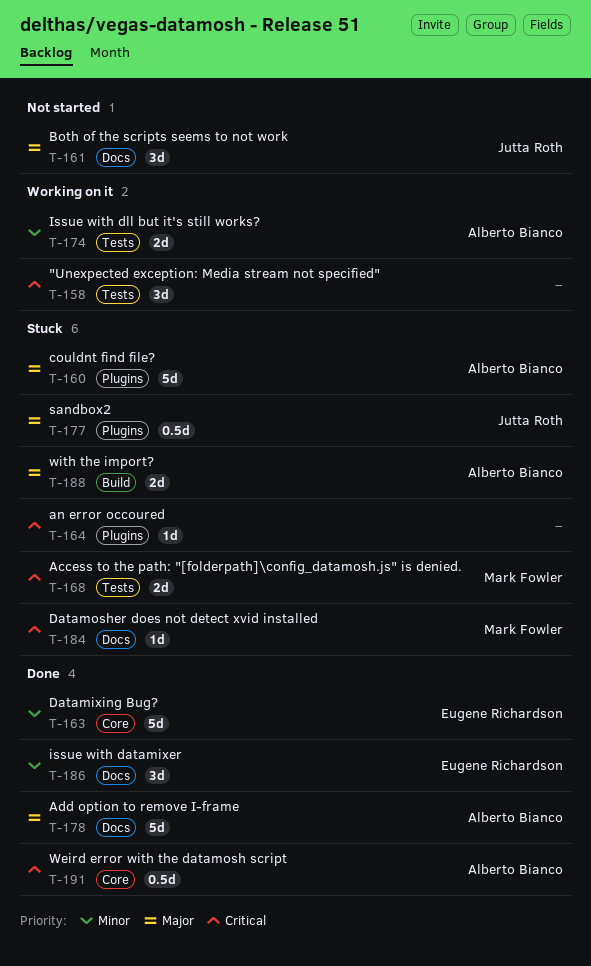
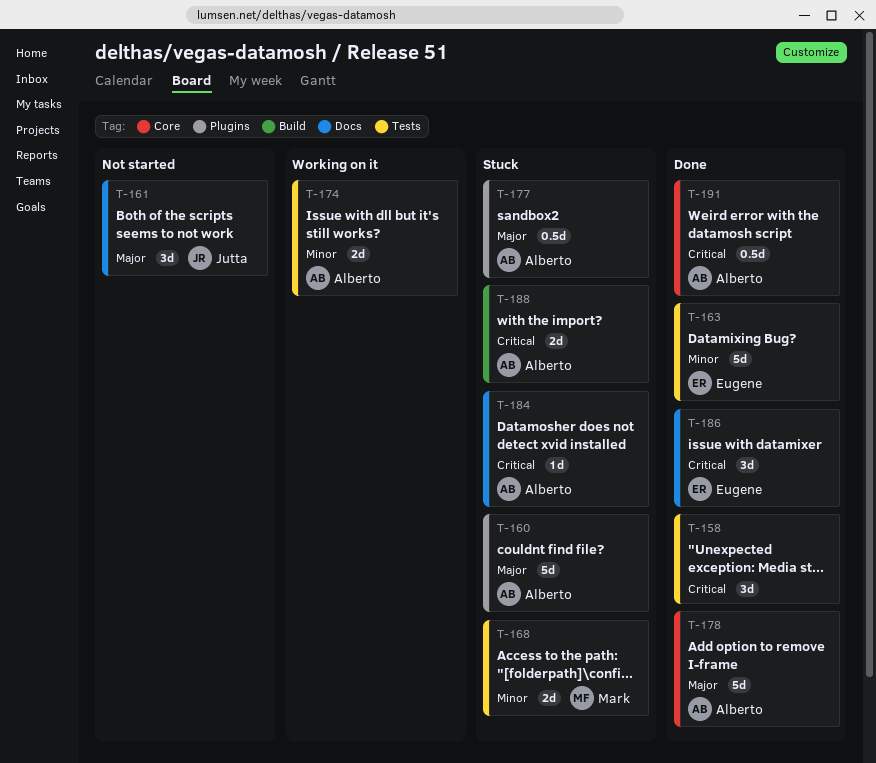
T-158, status: Working on it -> Done
T-163, label: Core -> Tests
T-164: present -> none
T-168, priority: Critical -> Minor
T-177, owner: Jutta Roth -> Alberto Bianco
T-178, label: Docs -> Core
T-184, owner: Mark Fowler -> Alberto Bianco
T-186, priority: Minor -> Critical
T-188, priority: Major -> Critical

